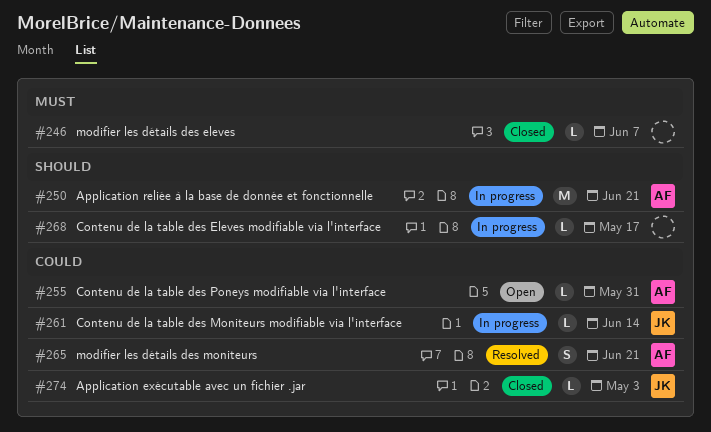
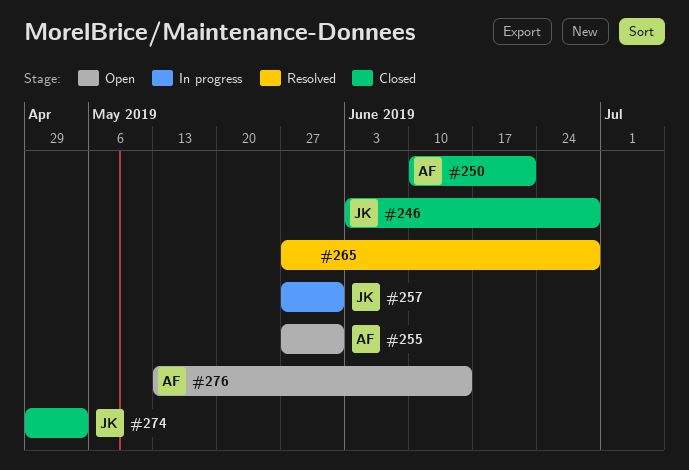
#246, owner: none -> JK
#246, due: Jun 7 -> Jun 28
#250, status: In progress -> Closed
#257: none -> present
#261: present -> none
#265, owner: AF -> none
#265, due: Jun 21 -> Jun 28
#268: present -> none
#276: none -> present

